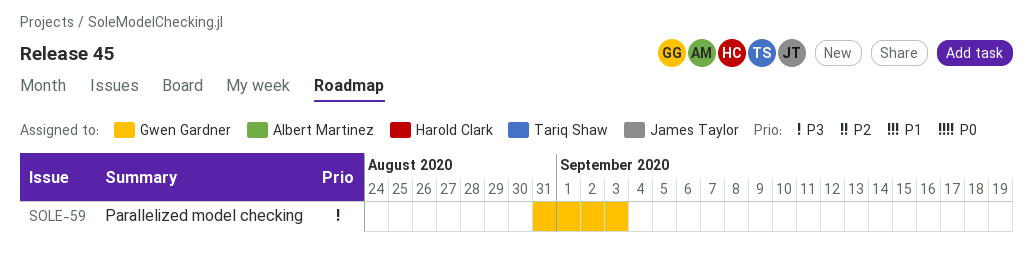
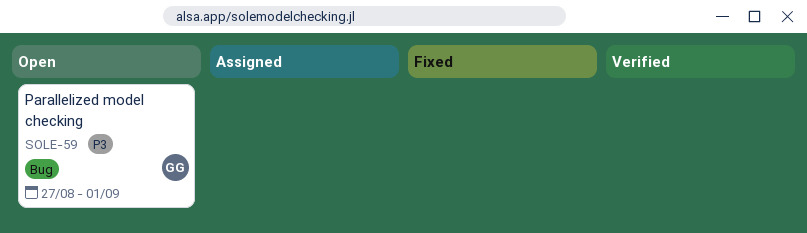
SOLE-59, start: Aug 31 -> Aug 27
SOLE-59, due: Sep 3 -> Sep 1

